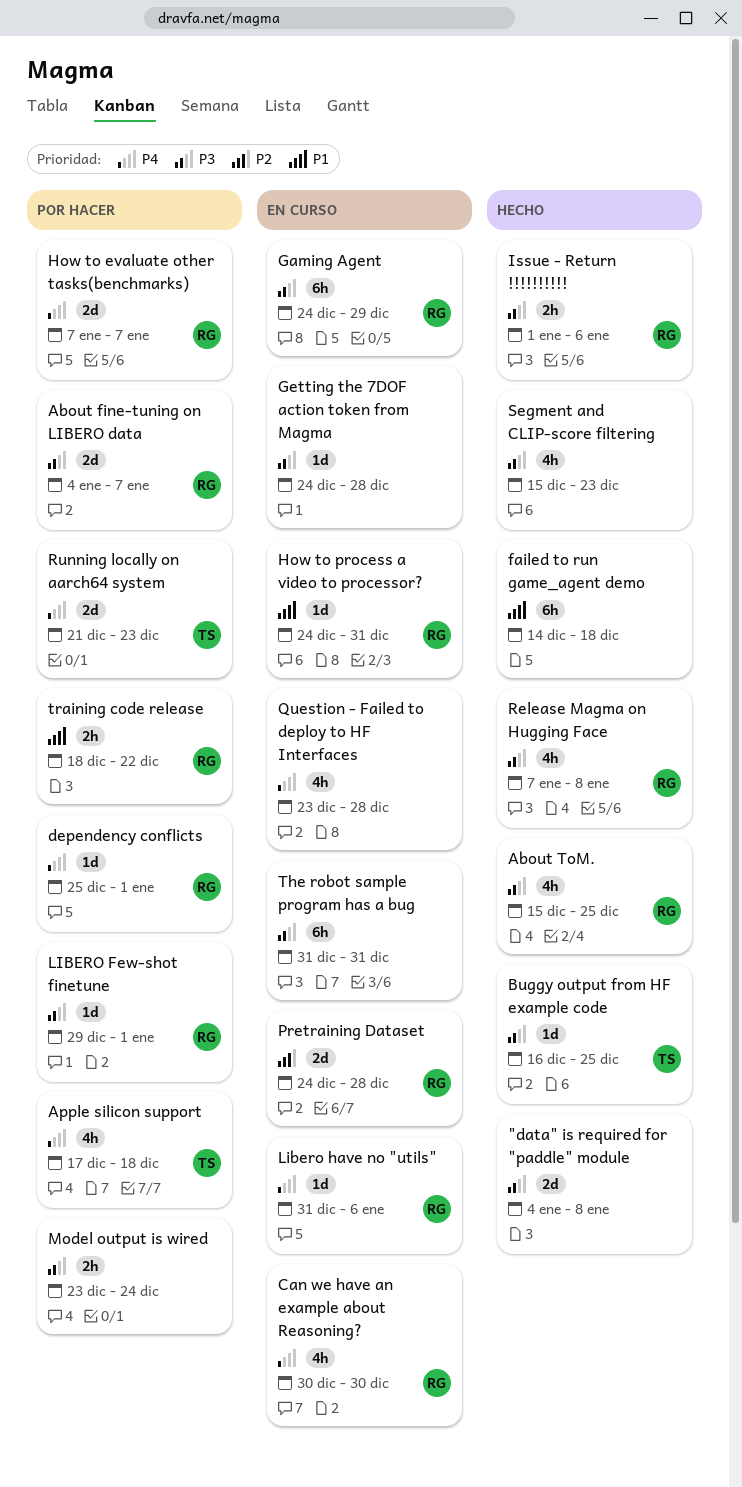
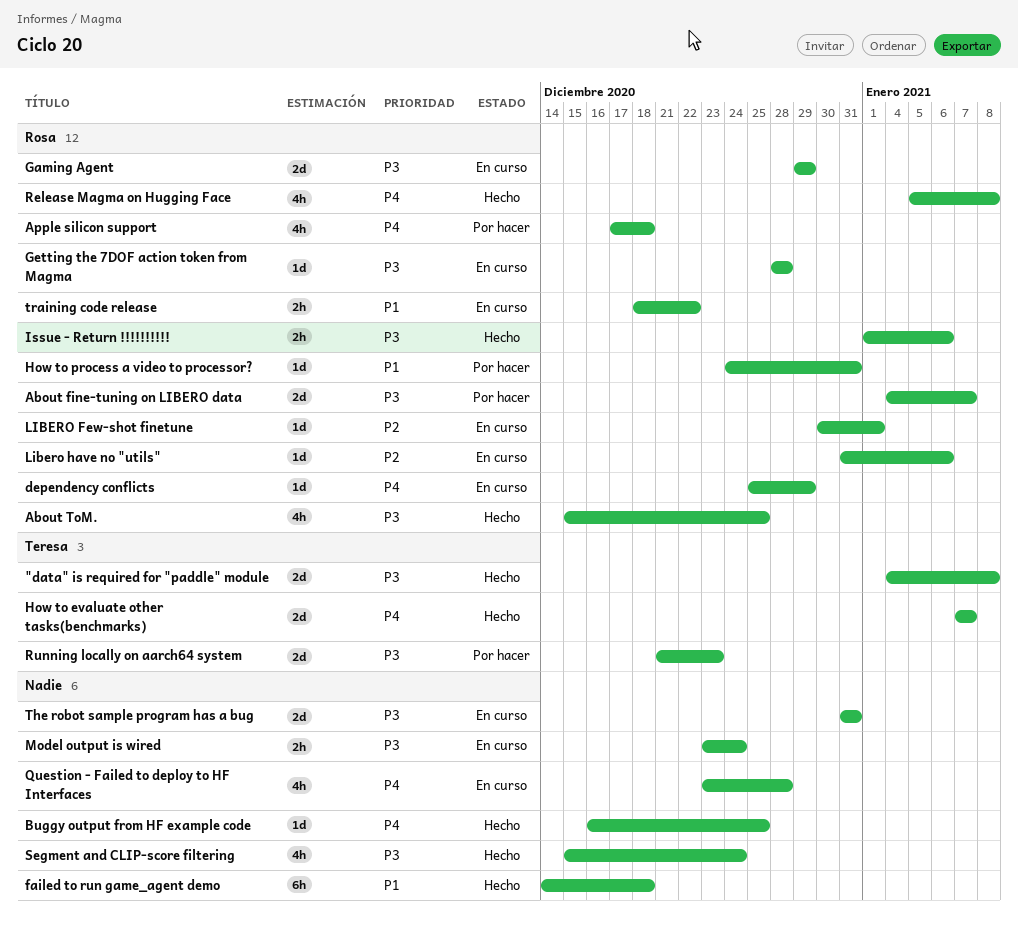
"data" is required for "paddle" module, owner: none -> Teresa
Apple silicon support, owner: Teresa -> Rosa
Buggy output from HF example code, owner: Teresa -> none
Buggy output from HF example code, priority: P3 -> P4
Can we have an example about Reasoning?: present -> none
dependency conflicts, status: Por hacer -> En curso
dependency conflicts, due: Jan 1 -> Dec 29
Gaming Agent, estimate: 6h -> 2d
Gaming Agent, start: Dec 24 -> Dec 29
Getting the 7DOF action token from Magma, owner: none -> Rosa
Getting the 7DOF action token from Magma, start: Dec 24 -> Dec 28
How to evaluate other tasks(benchmarks), status: Por hacer -> Hecho
How to evaluate other tasks(benchmarks), owner: Rosa -> Teresa
How to process a video to processor?, status: En curso -> Por hacer
LIBERO Few-shot finetune, status: Por hacer -> En curso
LIBERO Few-shot finetune, priority: P3 -> P2
LIBERO Few-shot finetune, start: Dec 29 -> Dec 30
Libero have no "utils", priority: P4 -> P2
Model output is wired, status: Por hacer -> En curso
Pretraining Dataset: present -> none
Release Magma on Hugging Face, priority: P3 -> P4
Release Magma on Hugging Face, start: Jan 7 -> Jan 5
Running locally on aarch64 system, priority: P4 -> P3
Segment and CLIP-score filtering, due: Dec 23 -> Dec 24
The robot sample program has a bug, estimate: 6h -> 2d
training code release, status: Por hacer -> En curso

